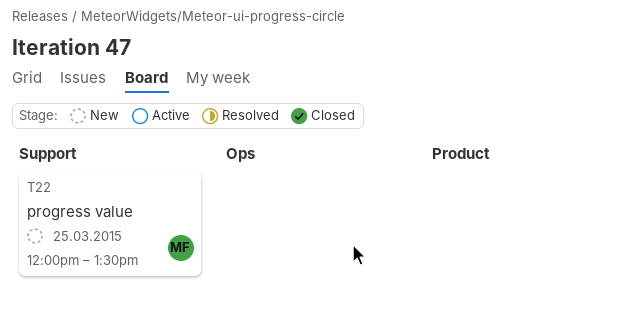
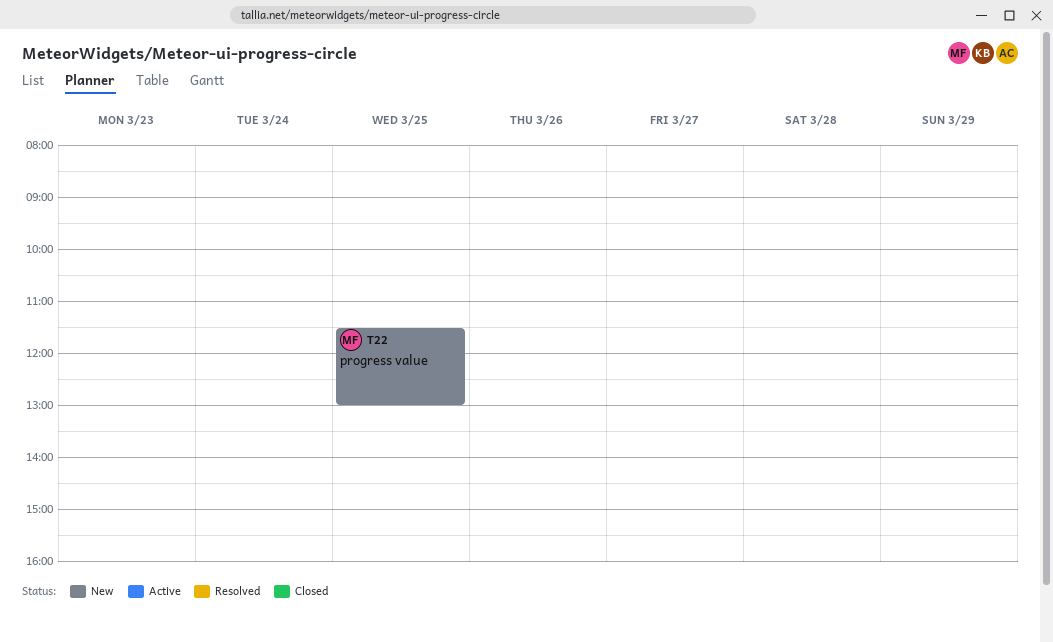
T22, begins: 12:00 -> 11:30
T22, ends: 13:30 -> 13:00

